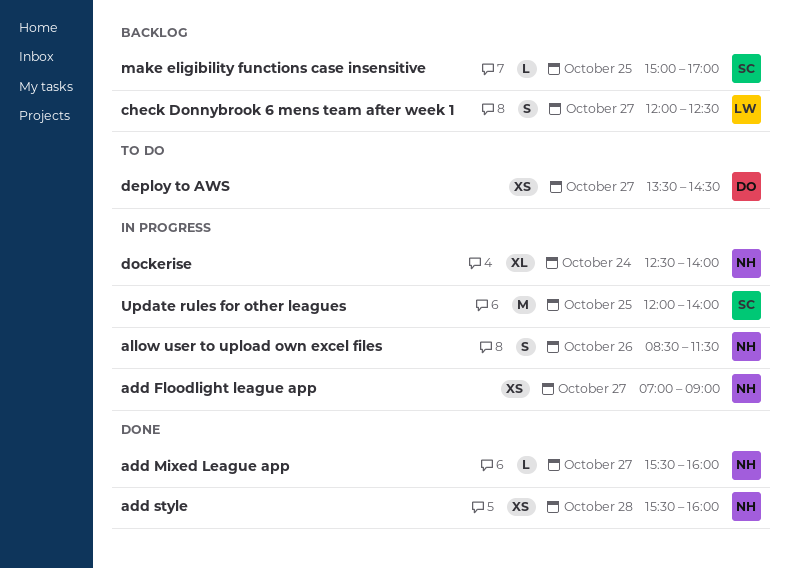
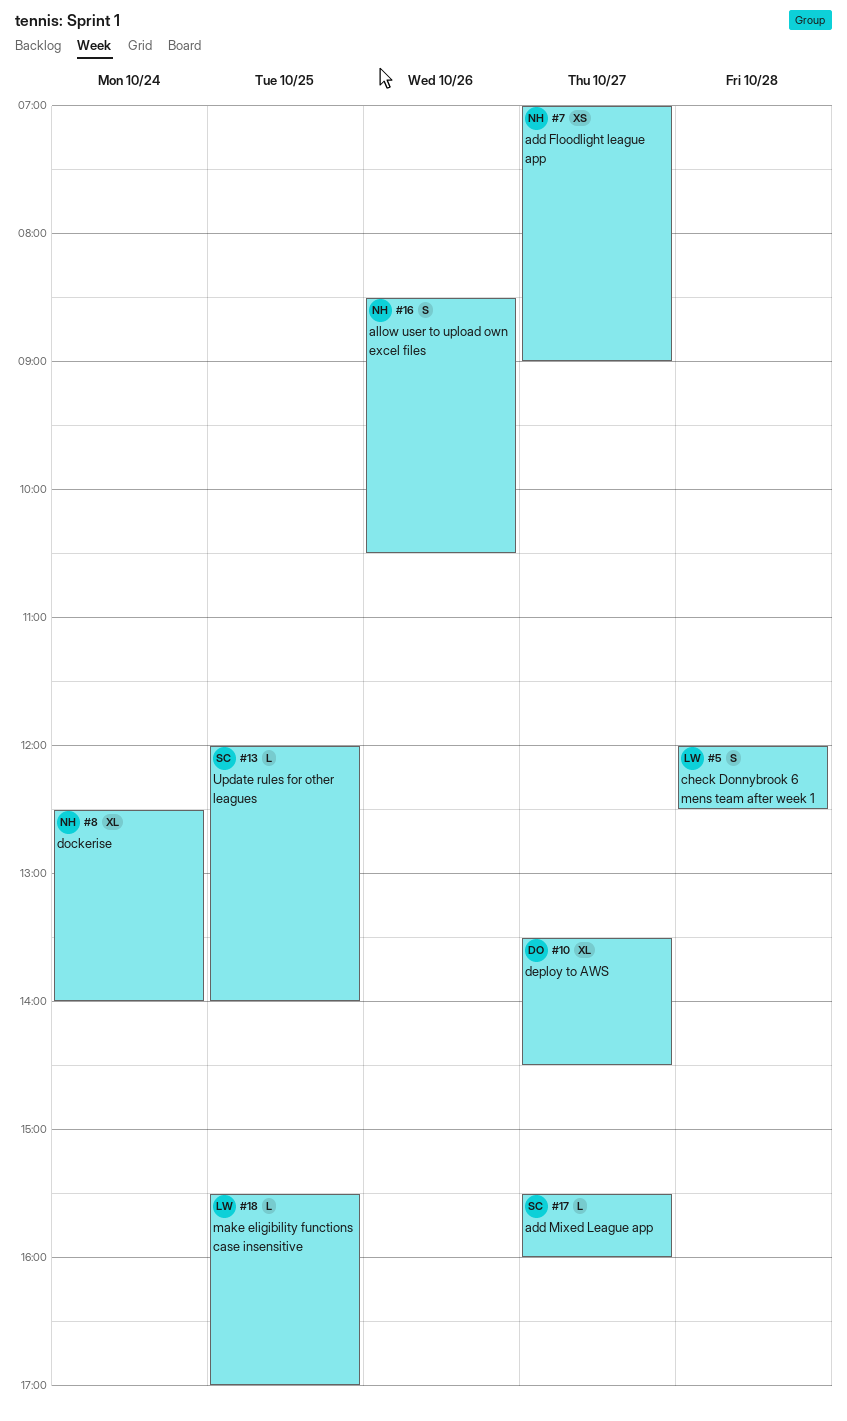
add Mixed League app, owner: NH -> SC
add style: present -> none
allow user to upload own excel files, ends: 11:30 -> 10:30
check Donnybrook 6 mens team after week 1, day: Oct 27 -> Oct 28
deploy to AWS, estimate: XS -> XL
make eligibility functions case insensitive, owner: SC -> LW
make eligibility functions case insensitive, begins: 15:00 -> 15:30
Update rules for other leagues, estimate: M -> L

